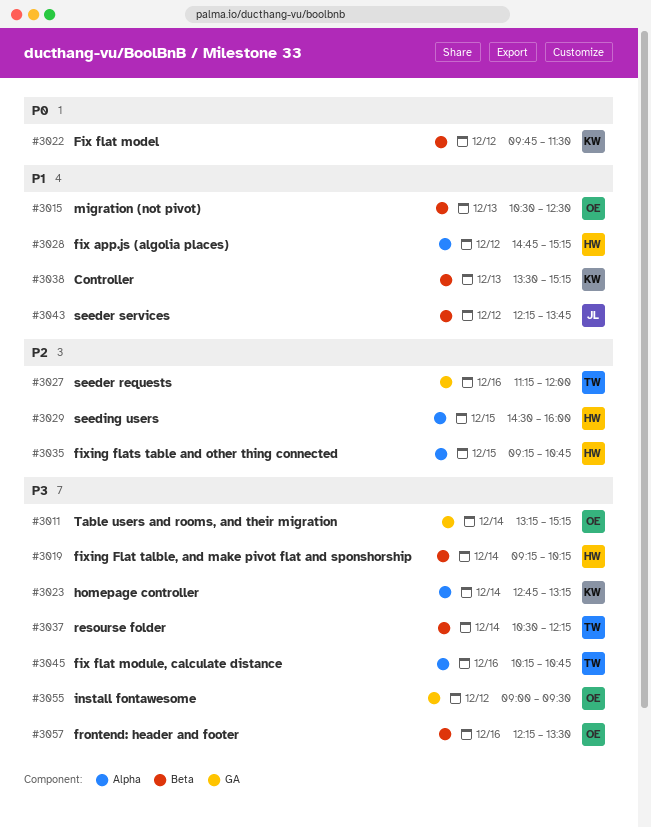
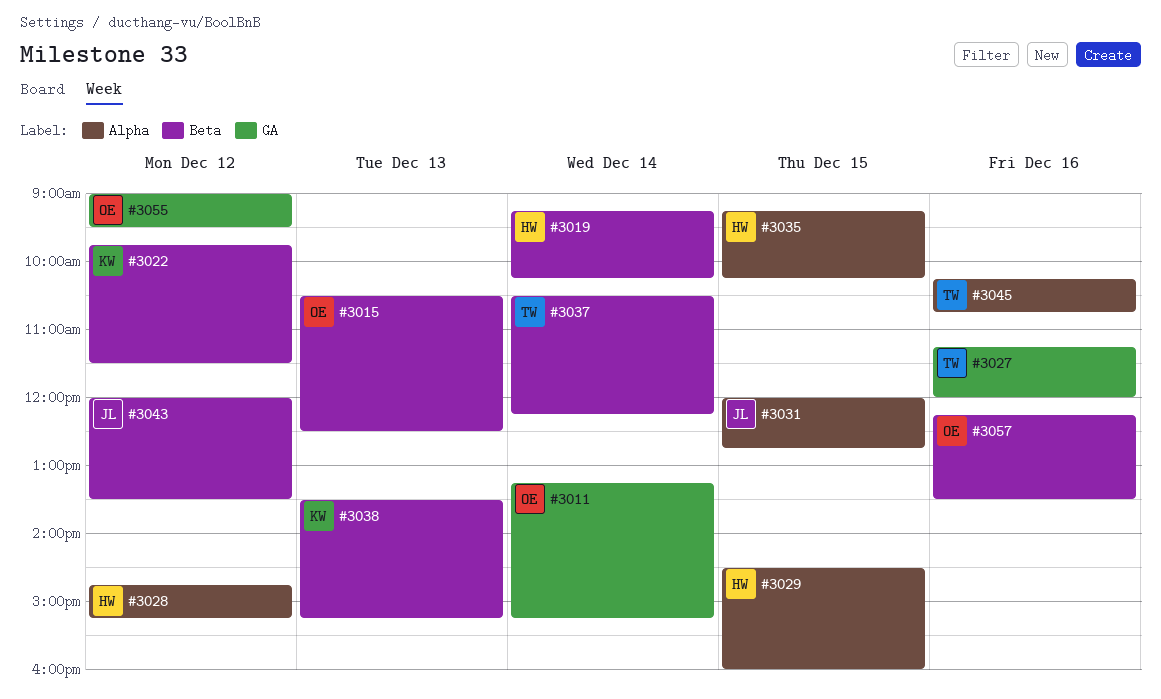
#3023: present -> none
#3031: none -> present
#3035, ends: 10:45 -> 10:15
#3043, begins: 12:15 -> 12:00
#3043, ends: 13:45 -> 13:30

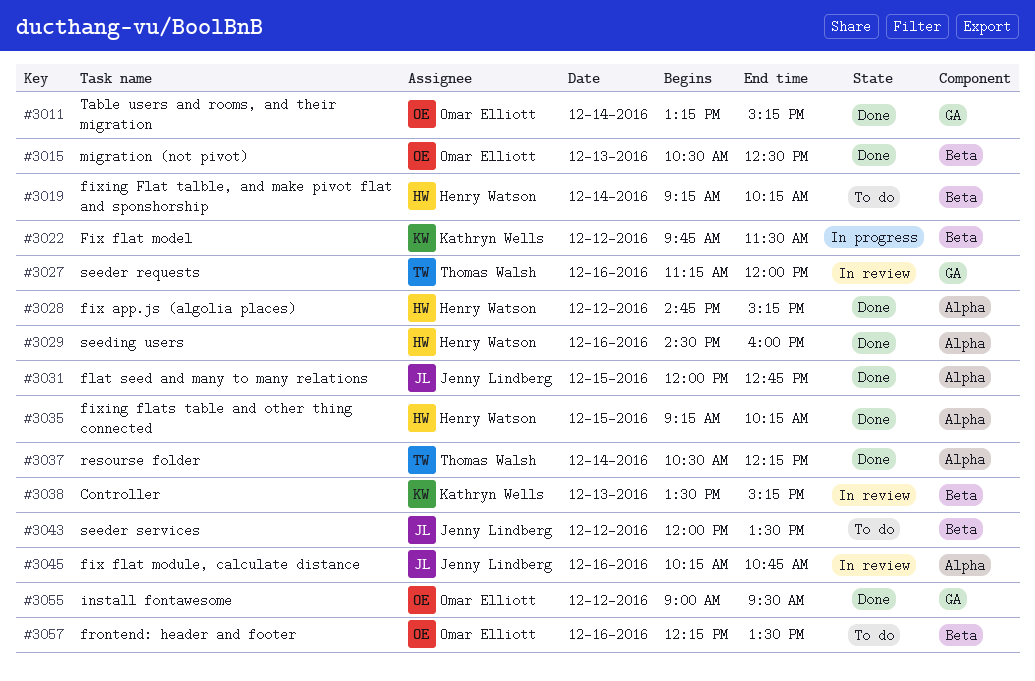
#3029, day: Dec 15 -> Dec 16
#3037, label: Beta -> Alpha
#3045, owner: Thomas Walsh -> Jenny Lindberg

